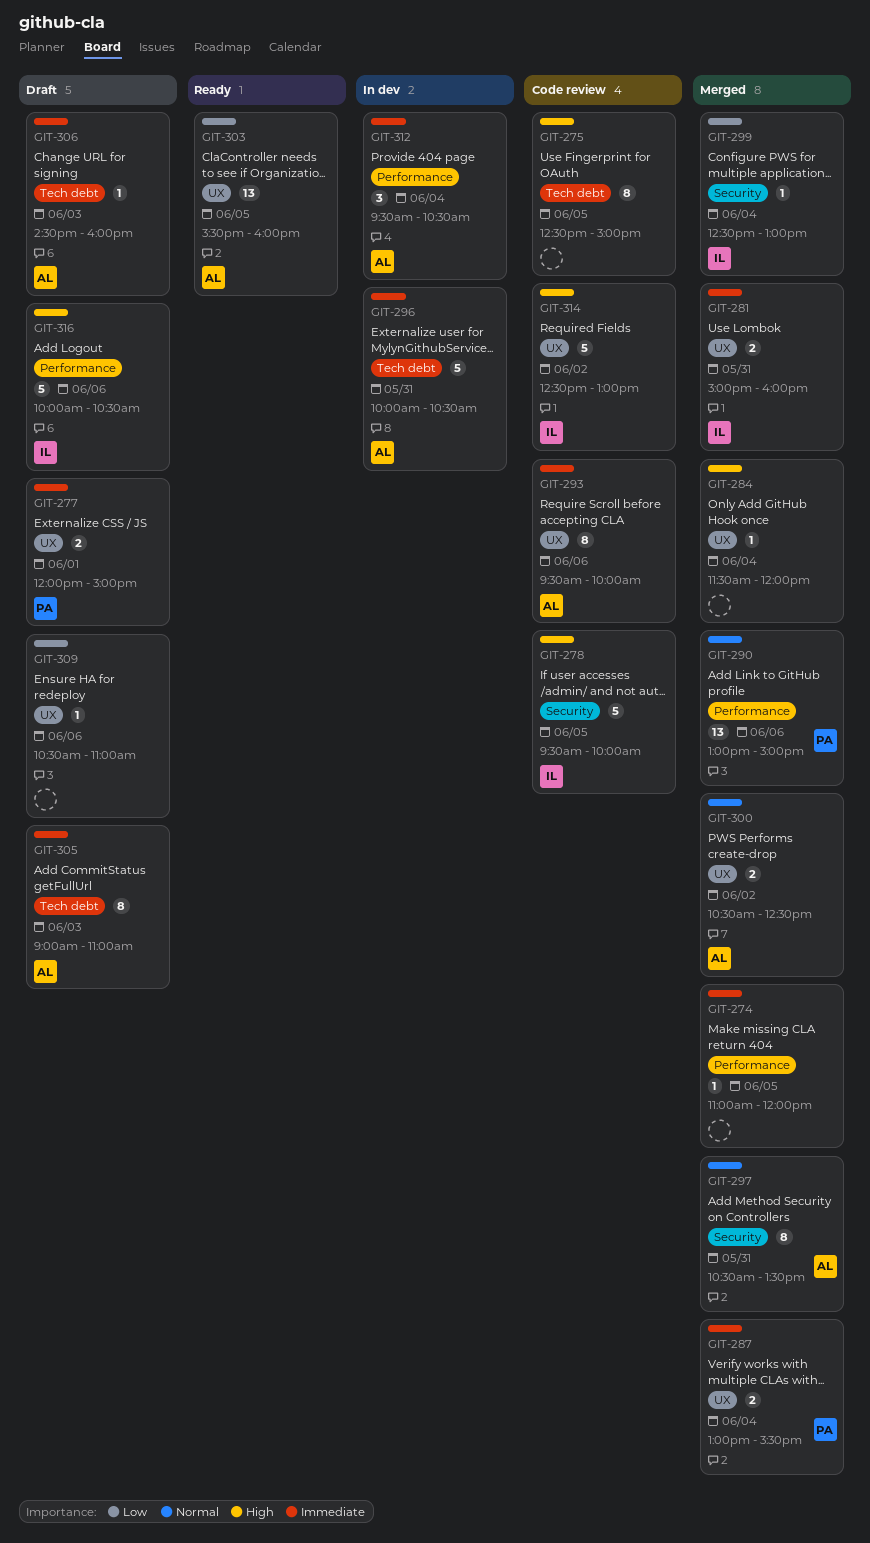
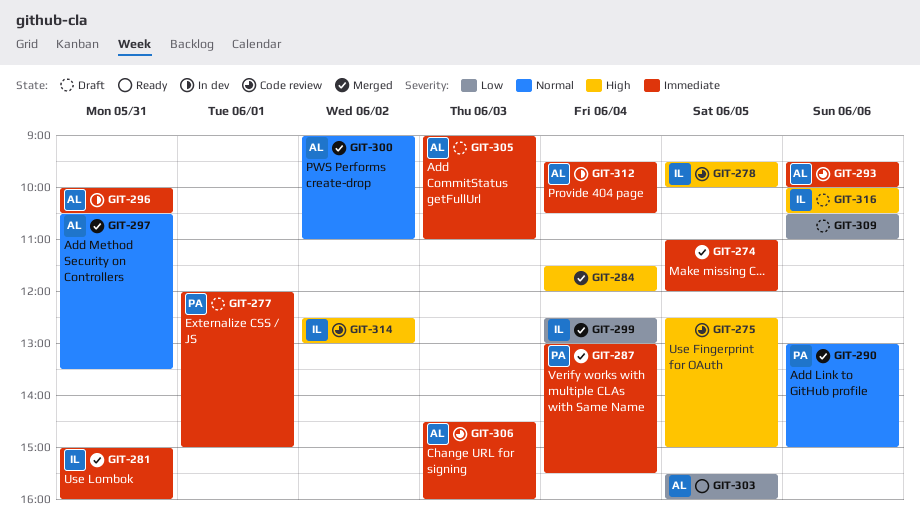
GIT-300, begins: 10:30 -> 09:00
GIT-300, ends: 12:30 -> 11:00
GIT-306, status: Draft -> Code review

